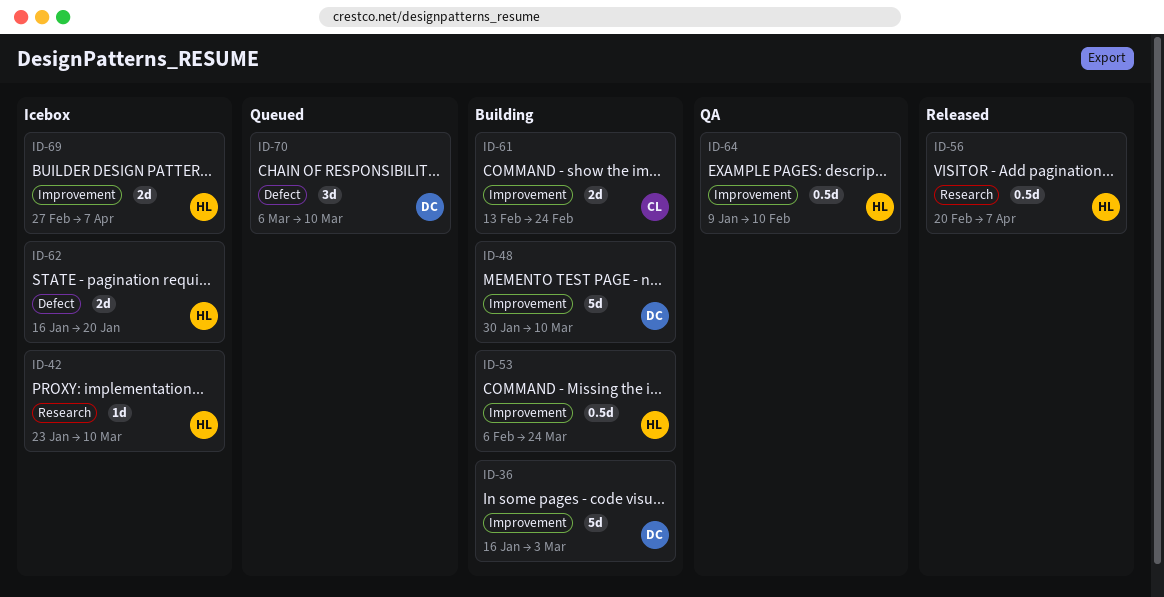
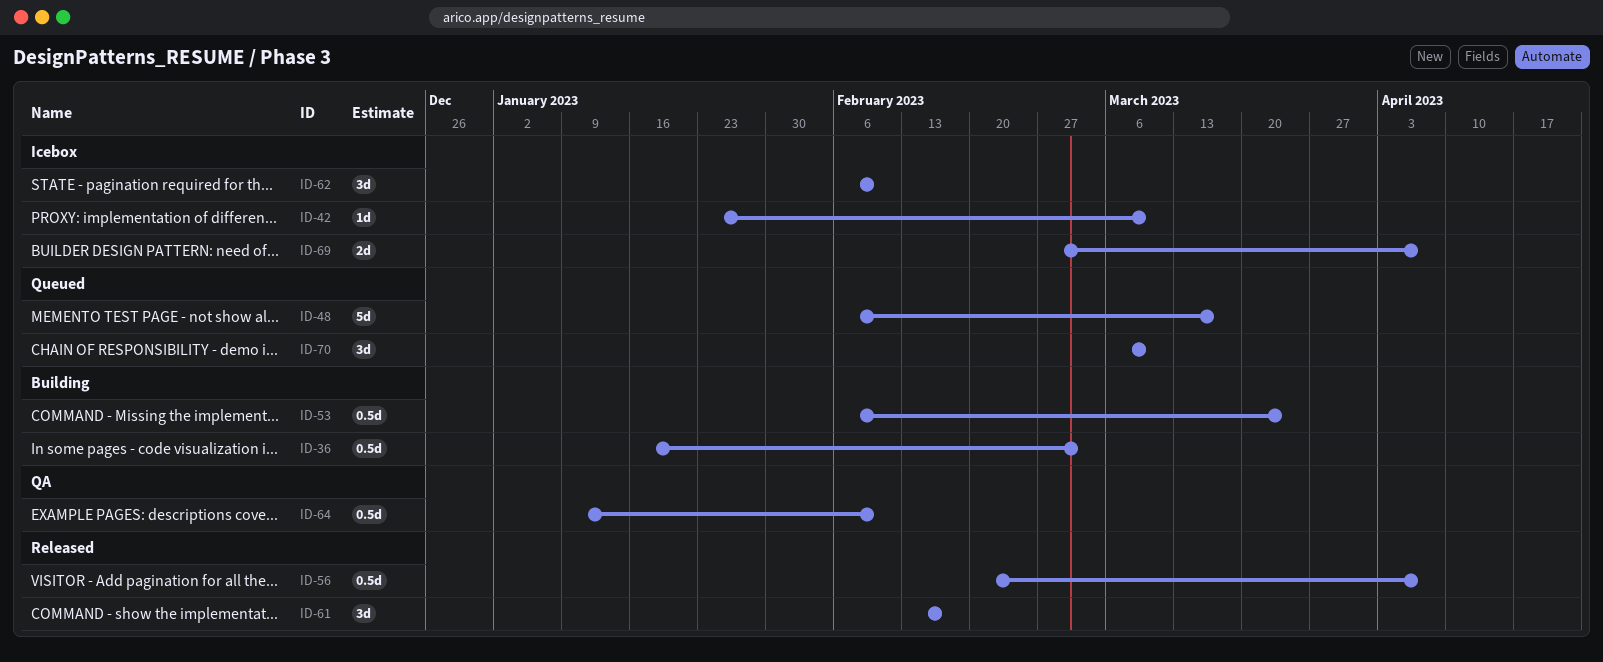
ID-36, estimate: 5d -> 0.5d
ID-48, status: Building -> Queued
ID-48, start: Jan 30 -> Feb 6
ID-48, due: Mar 10 -> Mar 17
ID-61, status: Building -> Released
ID-61, estimate: 2d -> 3d
ID-61, due: Feb 24 -> Feb 17
ID-62, estimate: 2d -> 3d
ID-62, start: Jan 16 -> Feb 6
ID-62, due: Jan 20 -> Feb 10

